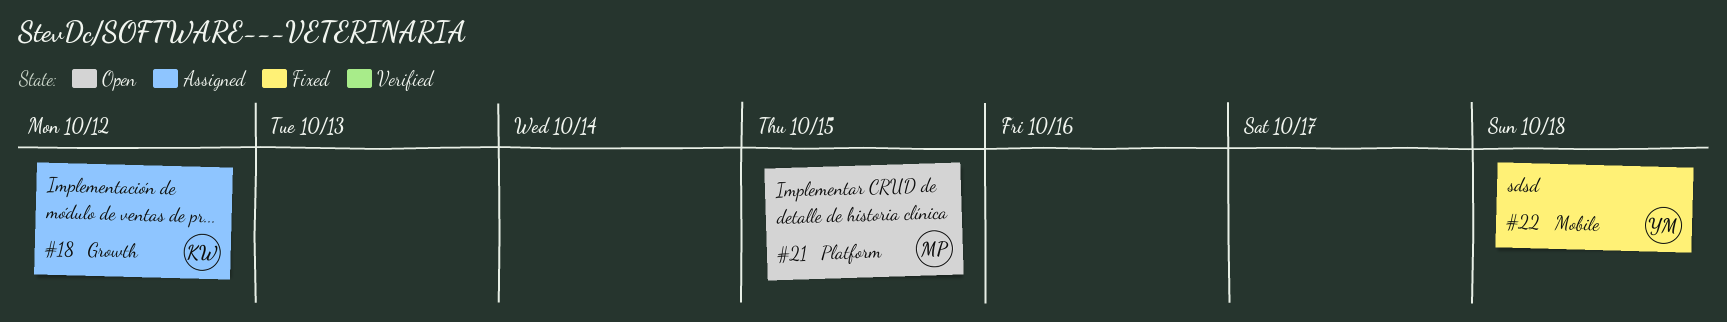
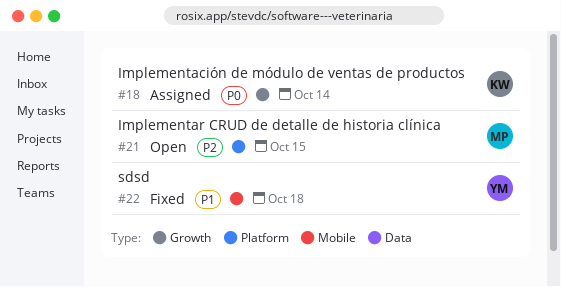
#18, due: Oct 12 -> Oct 14

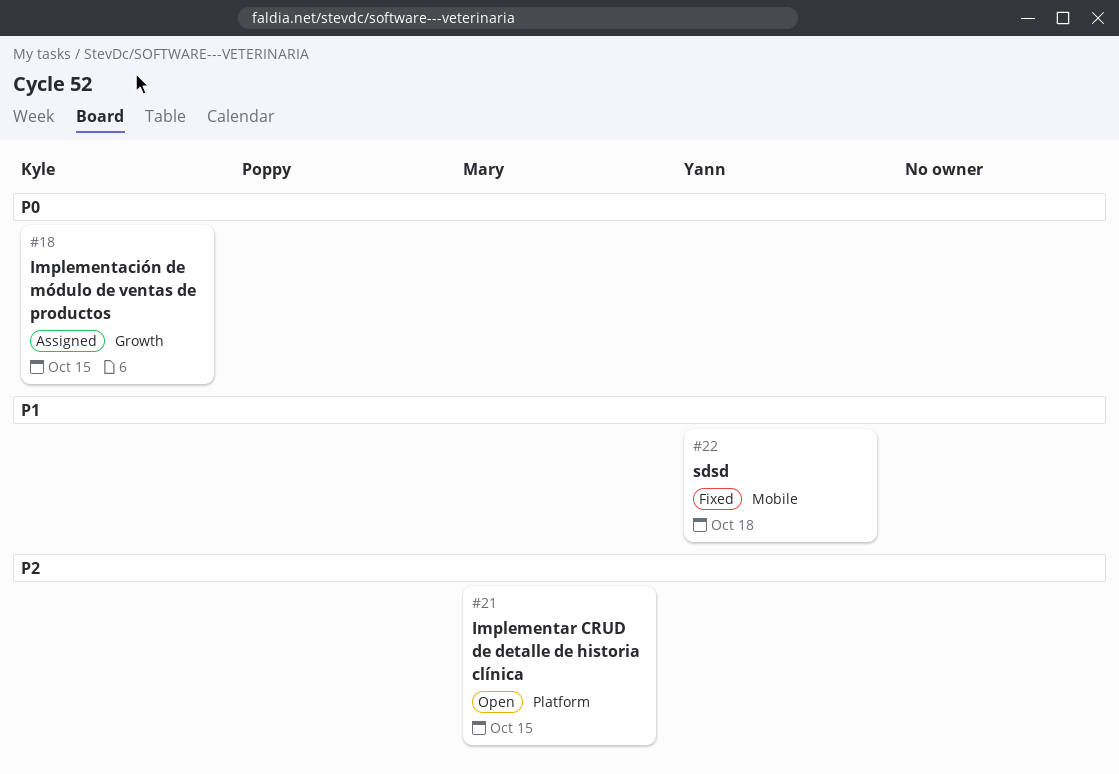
#18, due: Oct 14 -> Oct 15

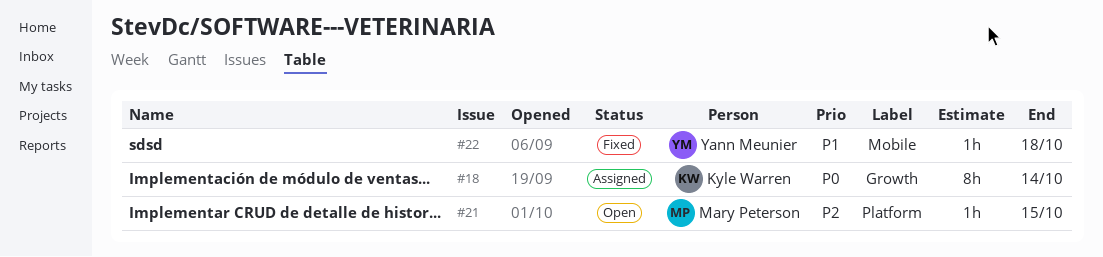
#18, due: Oct 15 -> Oct 14

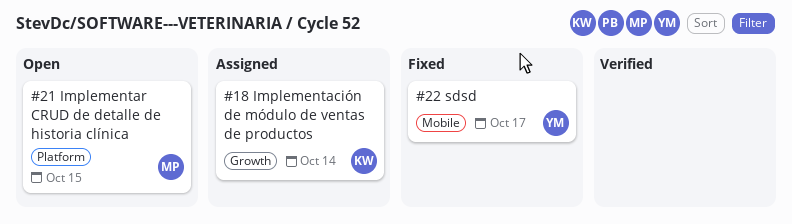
#22, due: Oct 18 -> Oct 17

